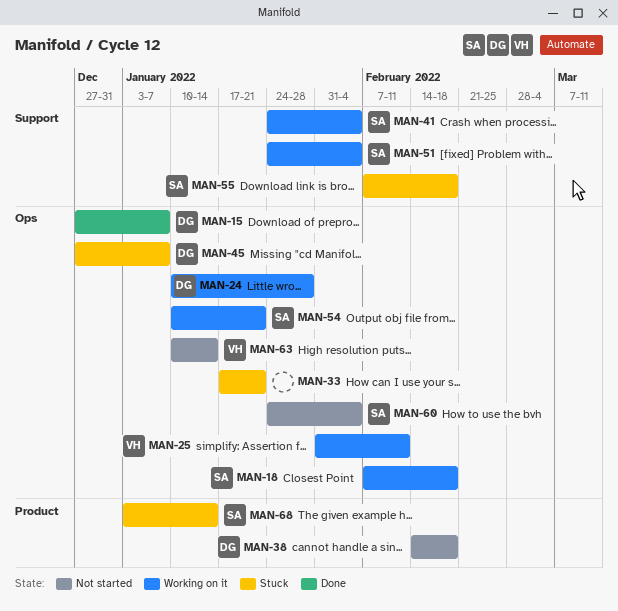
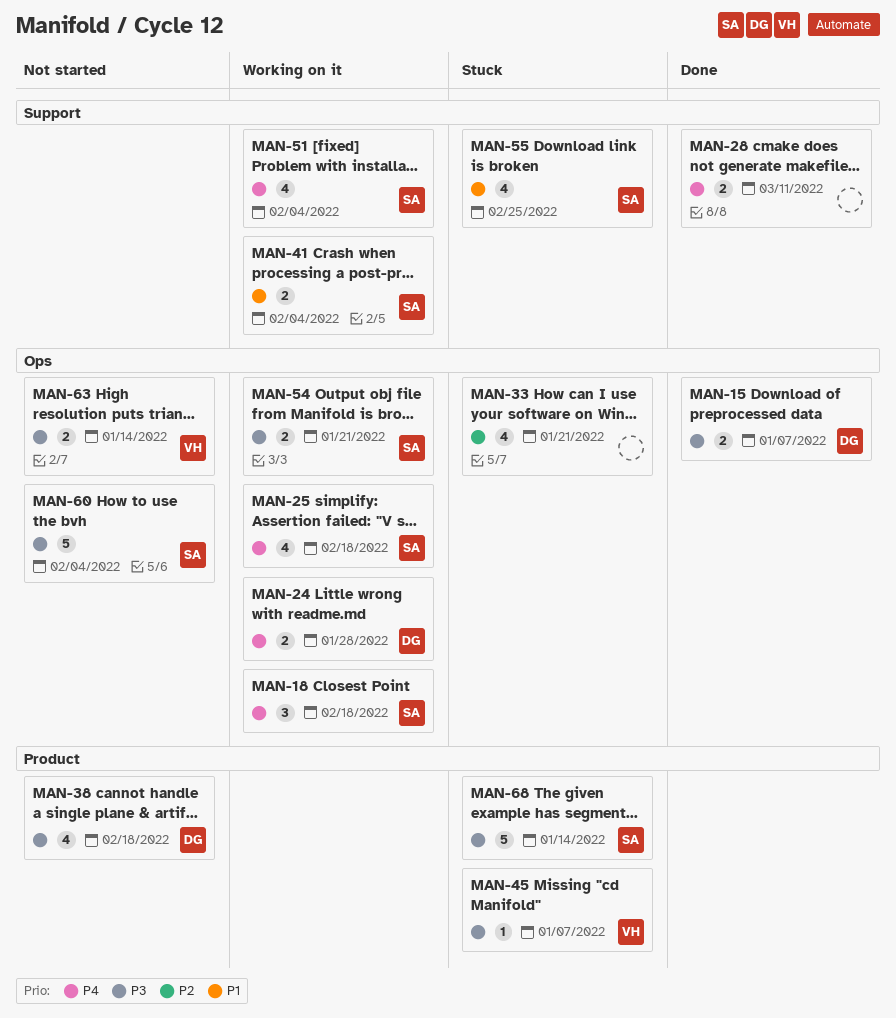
MAN-25, owner: VH -> SA
MAN-25, due: Feb 11 -> Feb 18
MAN-28: none -> present
MAN-45, owner: DG -> VH
MAN-45, label: Ops -> Product
MAN-55, due: Feb 18 -> Feb 25

